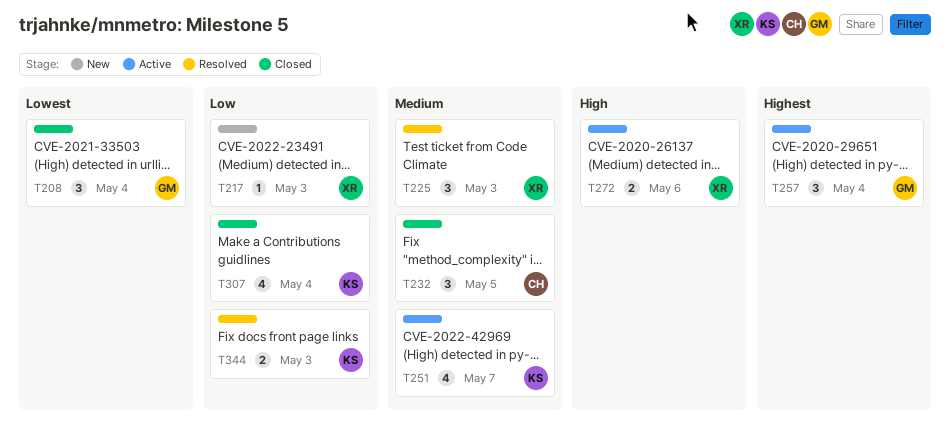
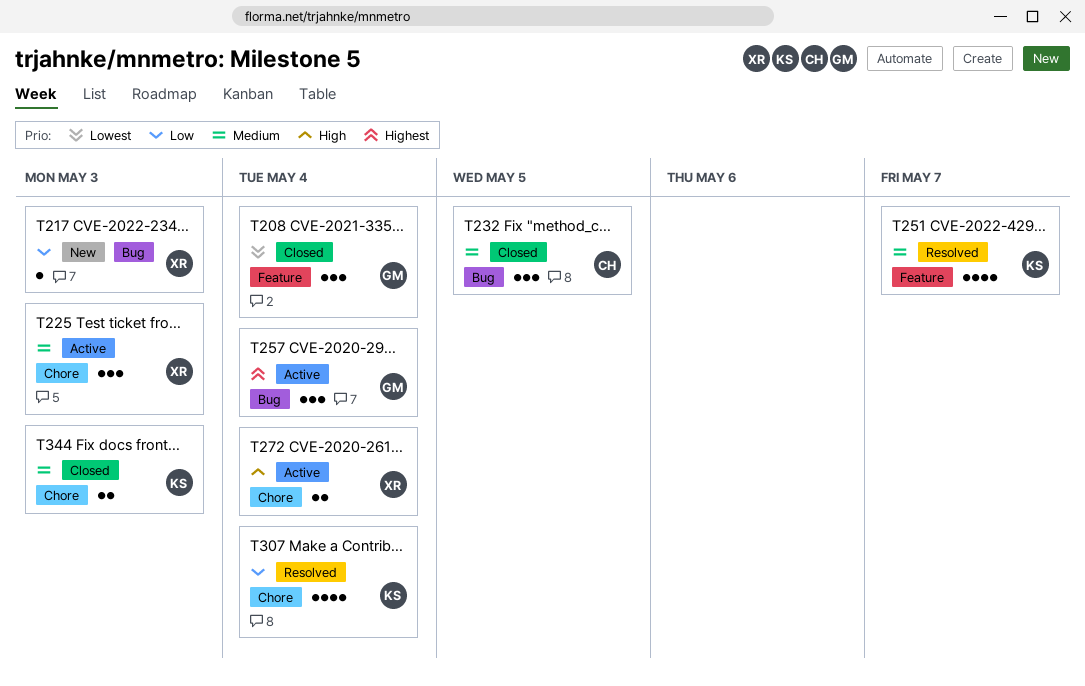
T225, status: Resolved -> Active
T251, status: Active -> Resolved
T272, due: May 6 -> May 4
T307, status: Closed -> Resolved
T344, status: Resolved -> Closed
T344, priority: Low -> Medium

